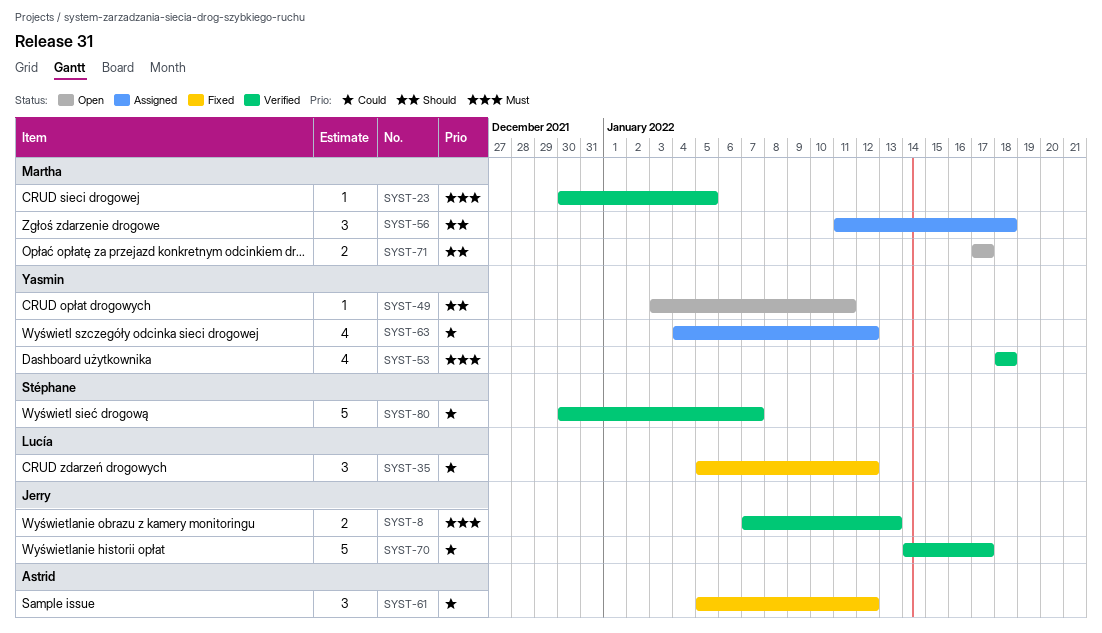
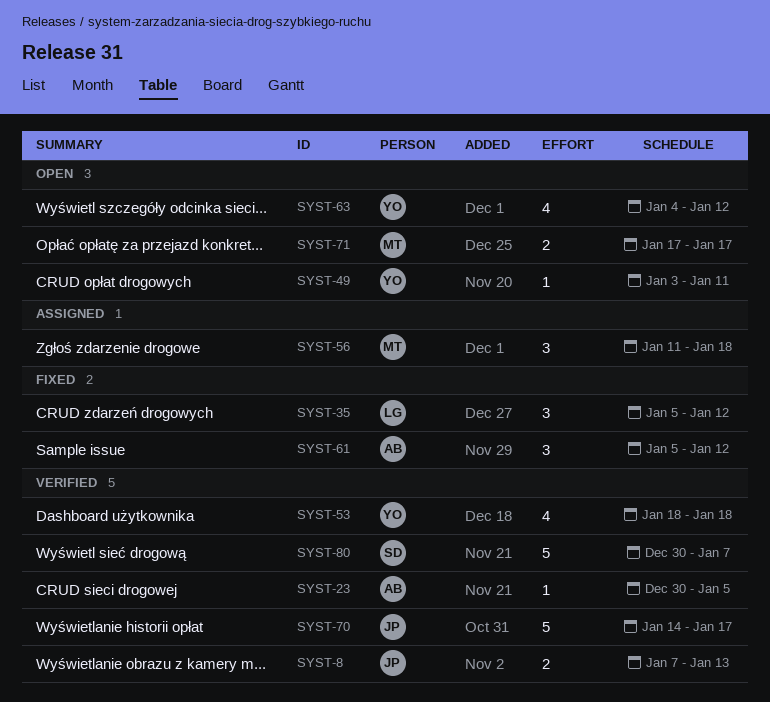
SYST-23, owner: Martha -> Astrid
SYST-63, status: Assigned -> Open

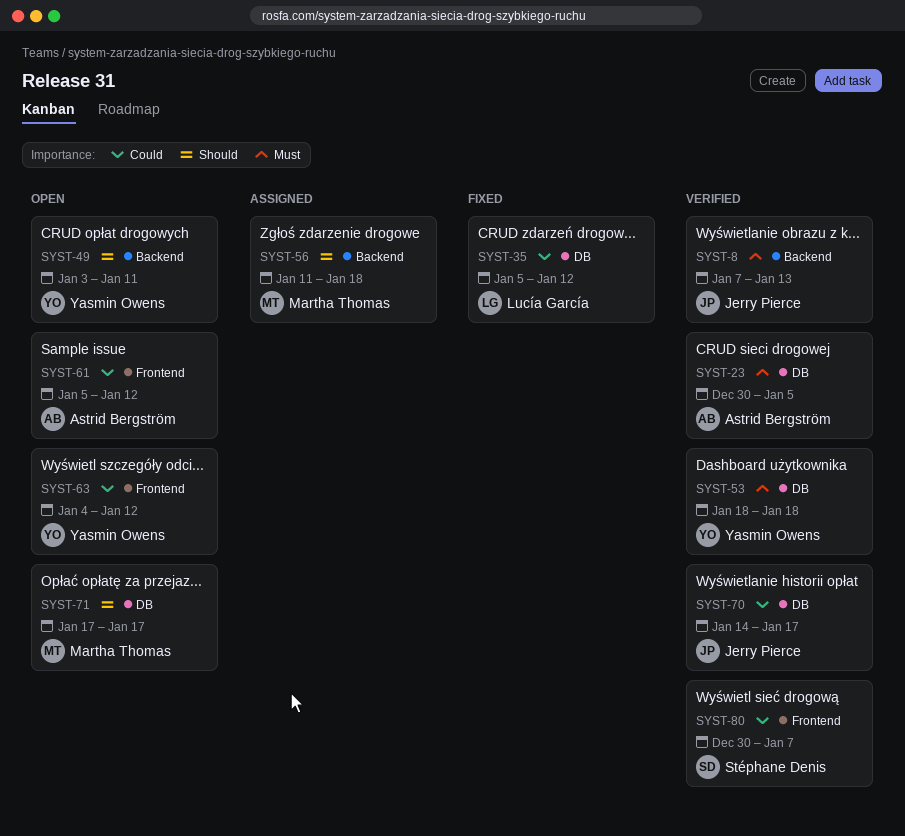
SYST-61, status: Fixed -> Open

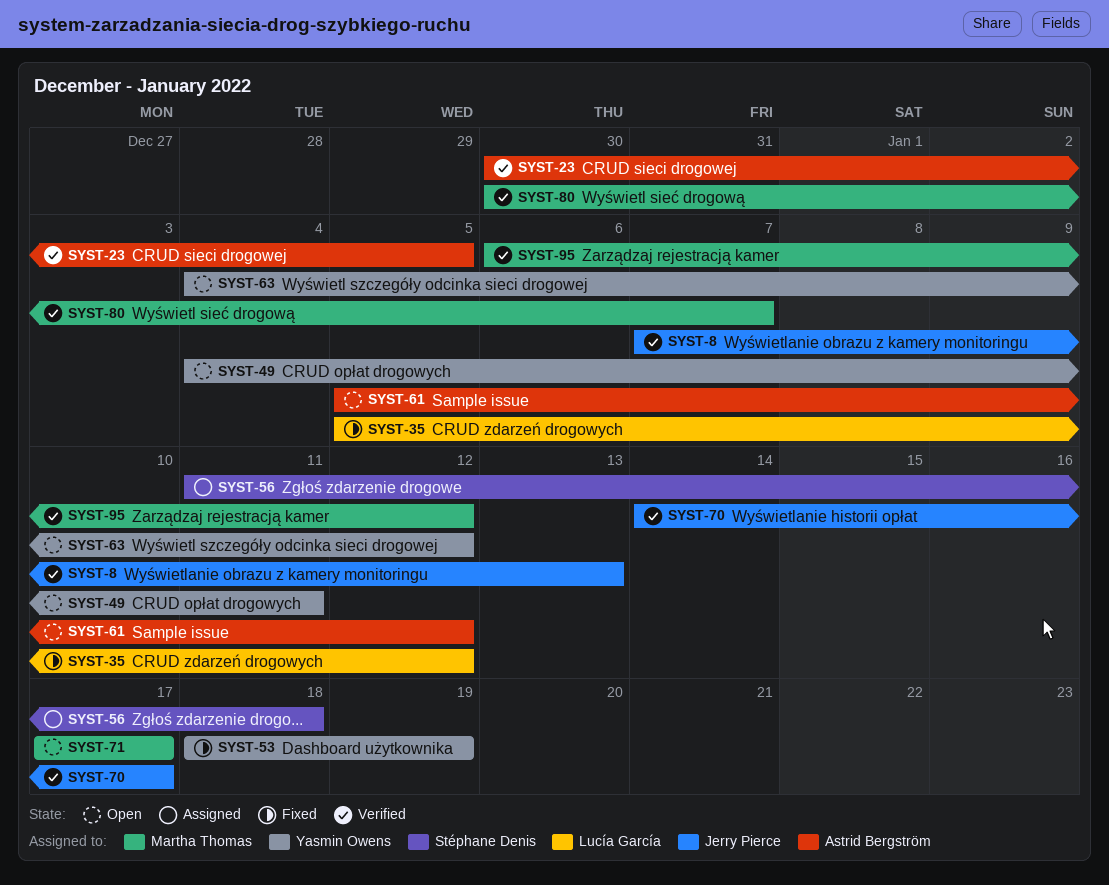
SYST-49, start: Jan 3 -> Jan 4
SYST-53, status: Verified -> Fixed
SYST-53, due: Jan 18 -> Jan 19
SYST-56, owner: Martha Thomas -> Stéphane Denis
SYST-80, owner: Stéphane Denis -> Martha Thomas
SYST-95: none -> present

